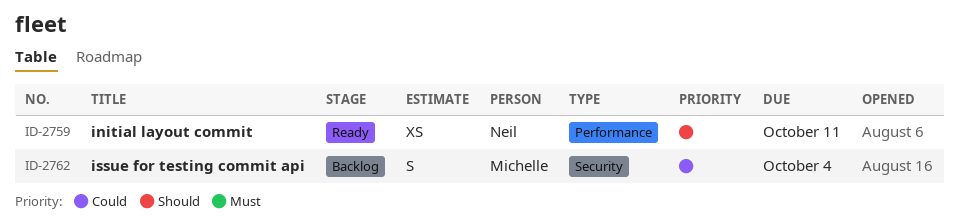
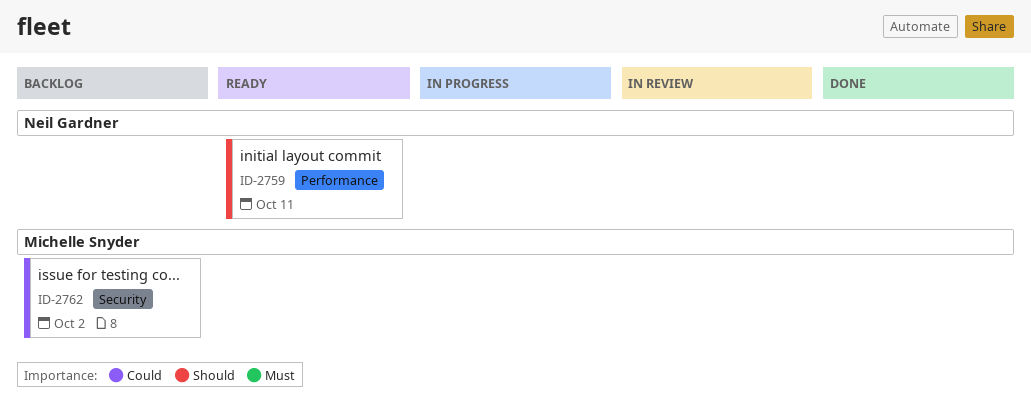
ID-2762, due: Oct 4 -> Oct 2

